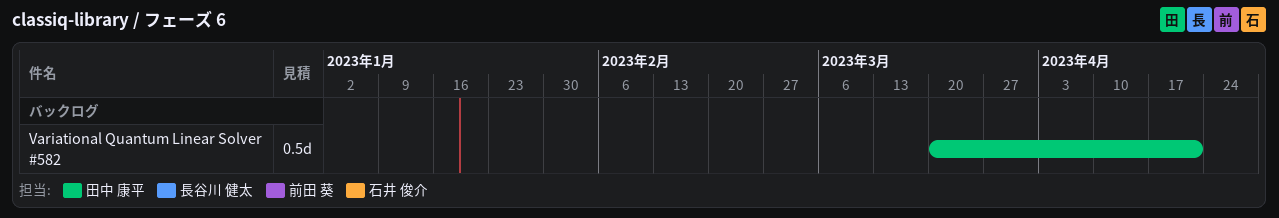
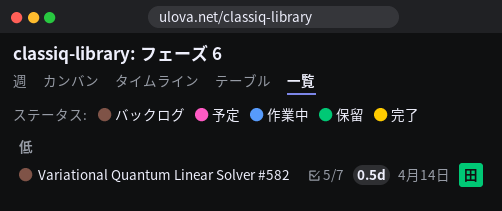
Variational Quantum Linear Solver #582, due: Apr 21 -> Apr 14

